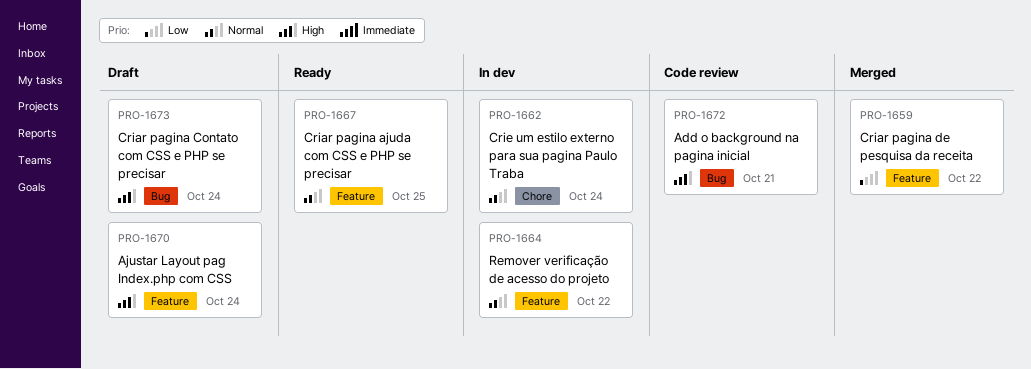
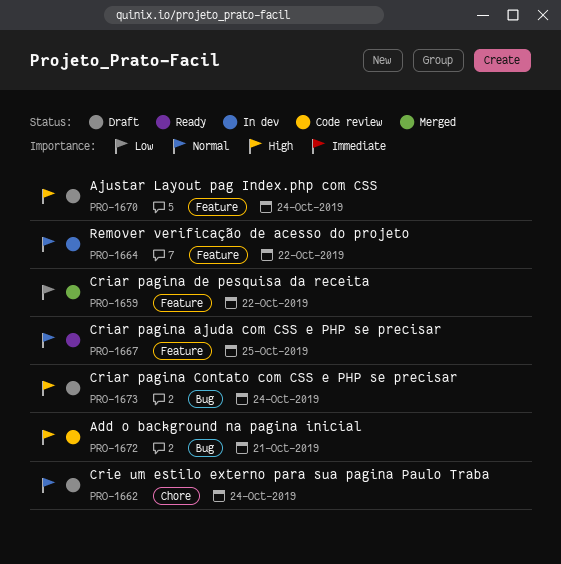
PRO-1662, status: In dev -> Draft

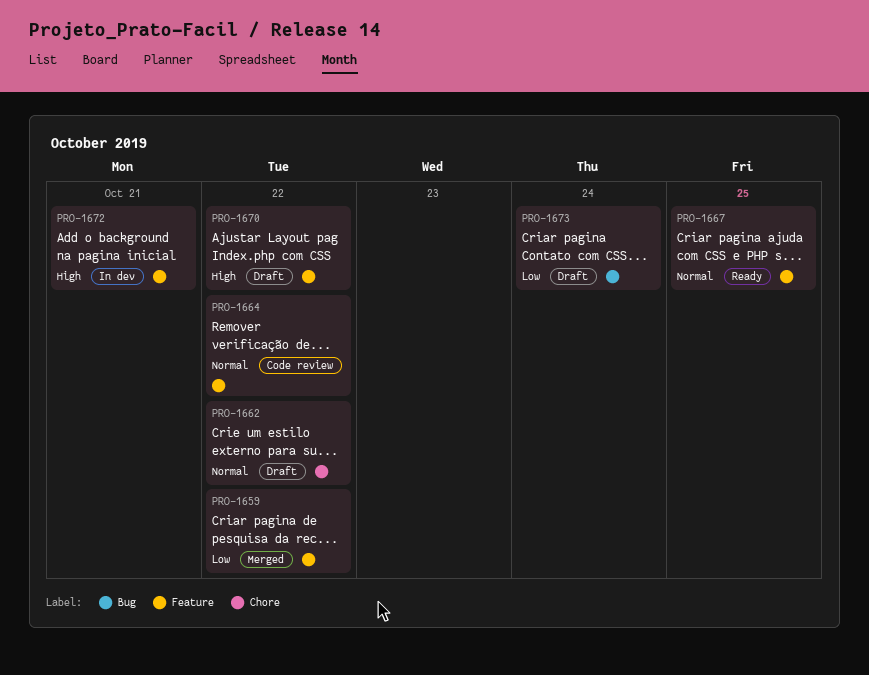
PRO-1662, due: Oct 24 -> Oct 22
PRO-1664, status: In dev -> Code review
PRO-1670, due: Oct 24 -> Oct 22
PRO-1672, status: Code review -> In dev
PRO-1672, label: Bug -> Feature
PRO-1673, priority: High -> Low

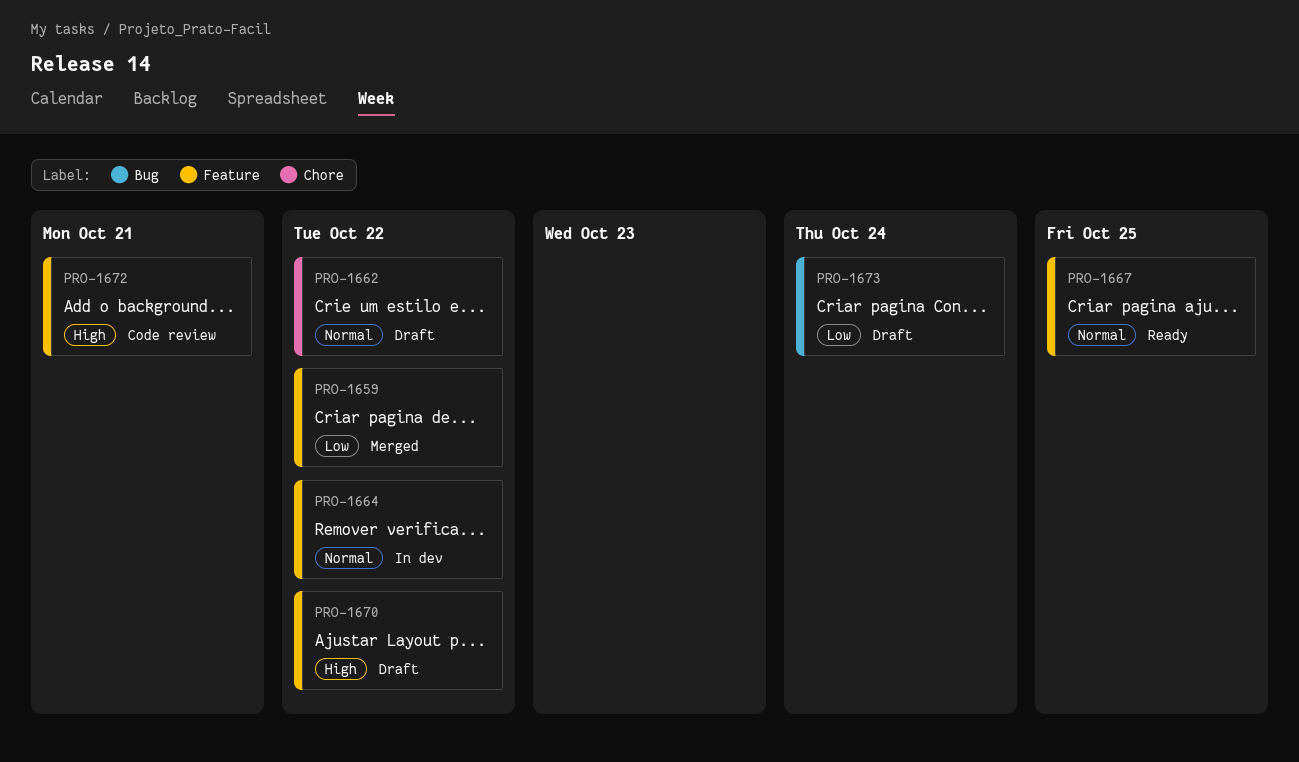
PRO-1664, status: Code review -> In dev
PRO-1672, status: In dev -> Code review

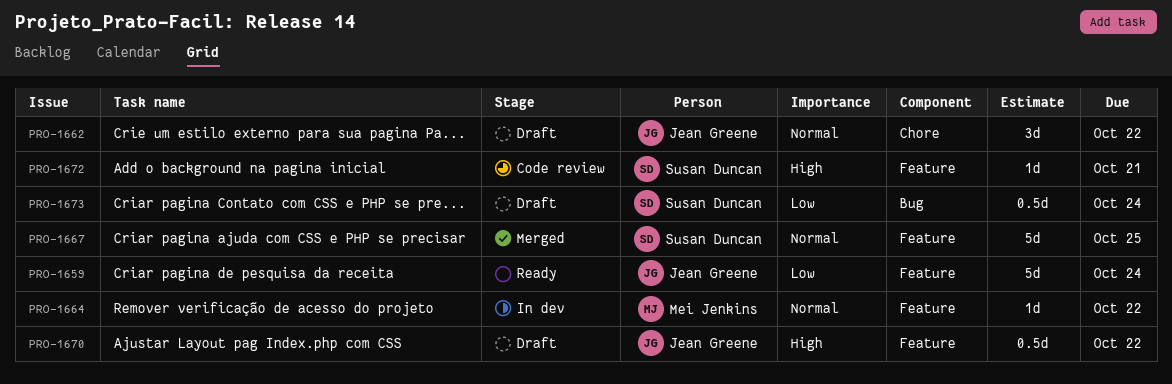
PRO-1659, status: Merged -> Ready
PRO-1659, due: Oct 22 -> Oct 24
PRO-1667, status: Ready -> Merged

